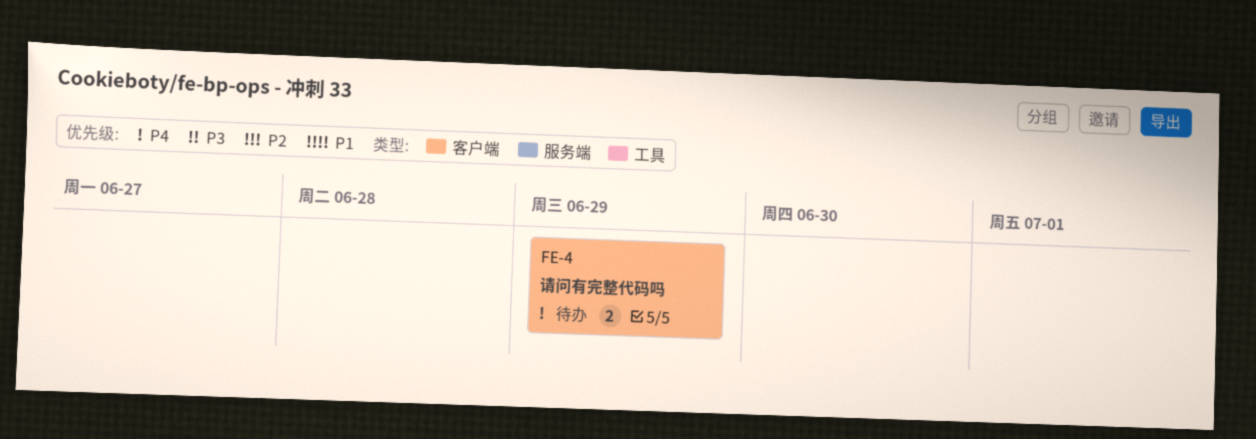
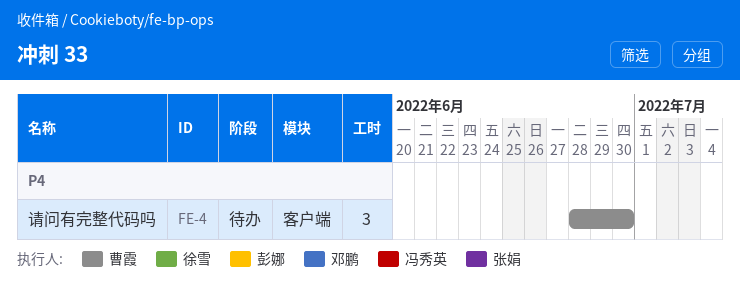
FE-4, estimate: 2 -> 3
FE-4, due: Jun 29 -> Jun 30

